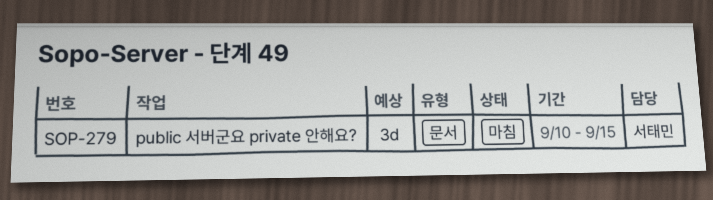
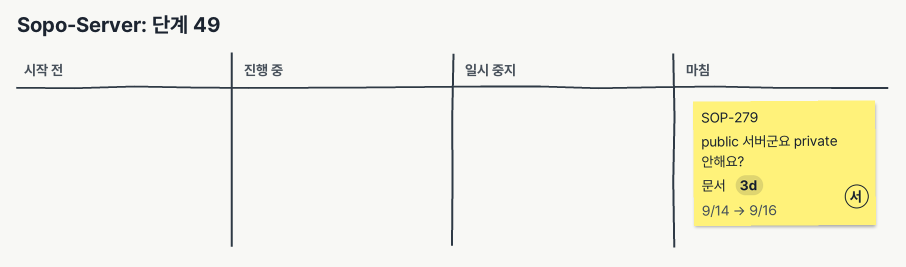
SOP-279, start: Sep 10 -> Sep 14
SOP-279, due: Sep 15 -> Sep 16

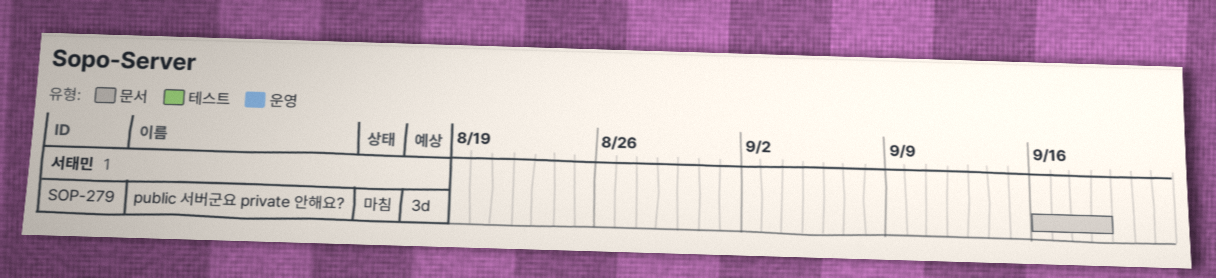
SOP-279, start: Sep 14 -> Sep 16
SOP-279, due: Sep 16 -> Sep 19

